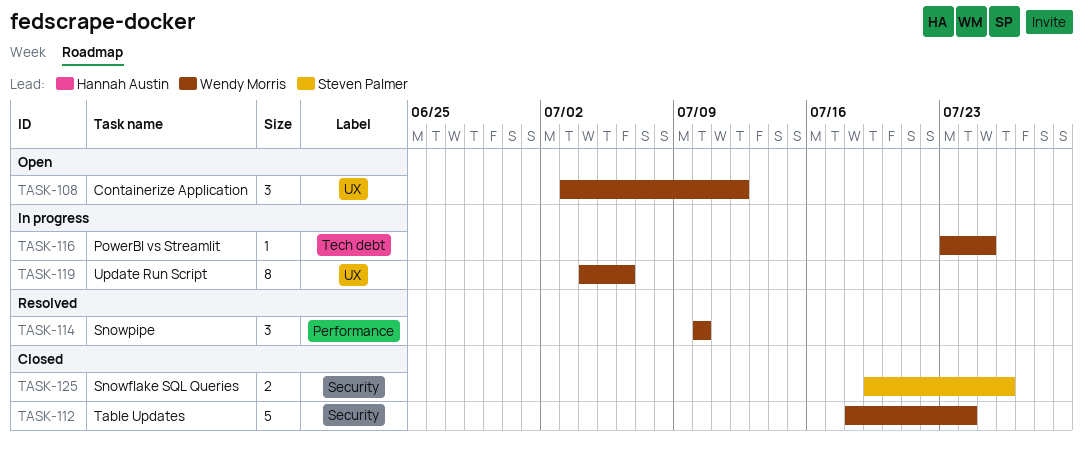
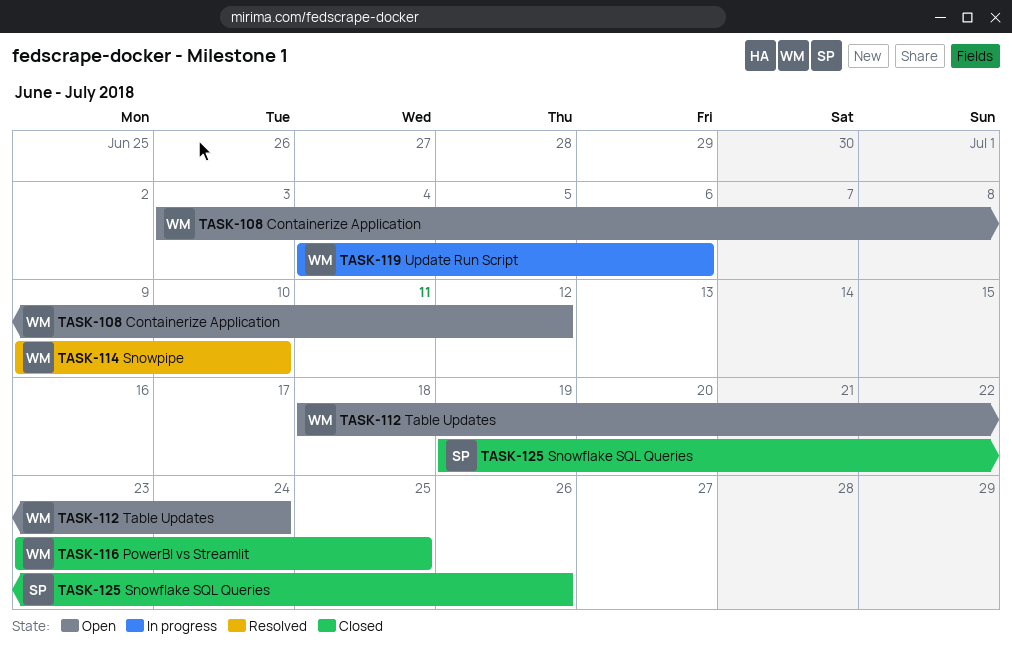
TASK-112, status: Closed -> Open
TASK-114, start: Jul 10 -> Jul 9
TASK-116, status: In progress -> Closed

